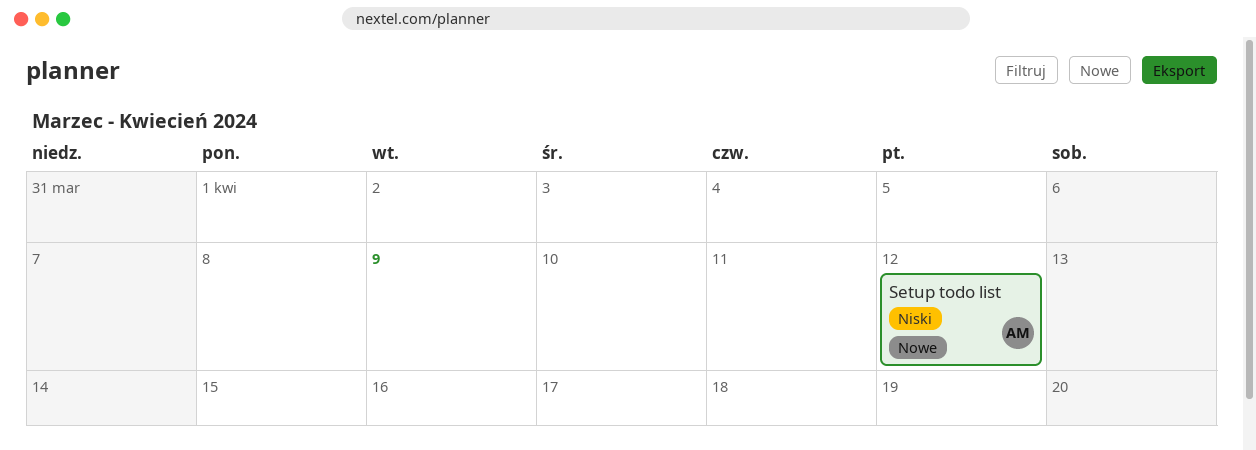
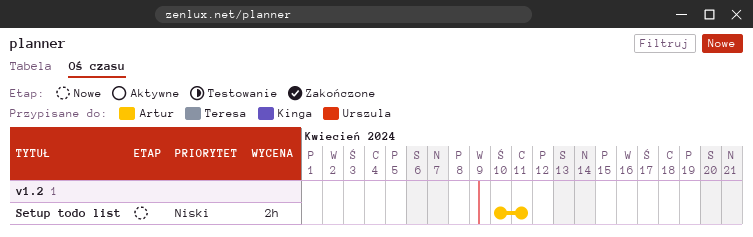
Setup todo list, due: Apr 12 -> Apr 11

